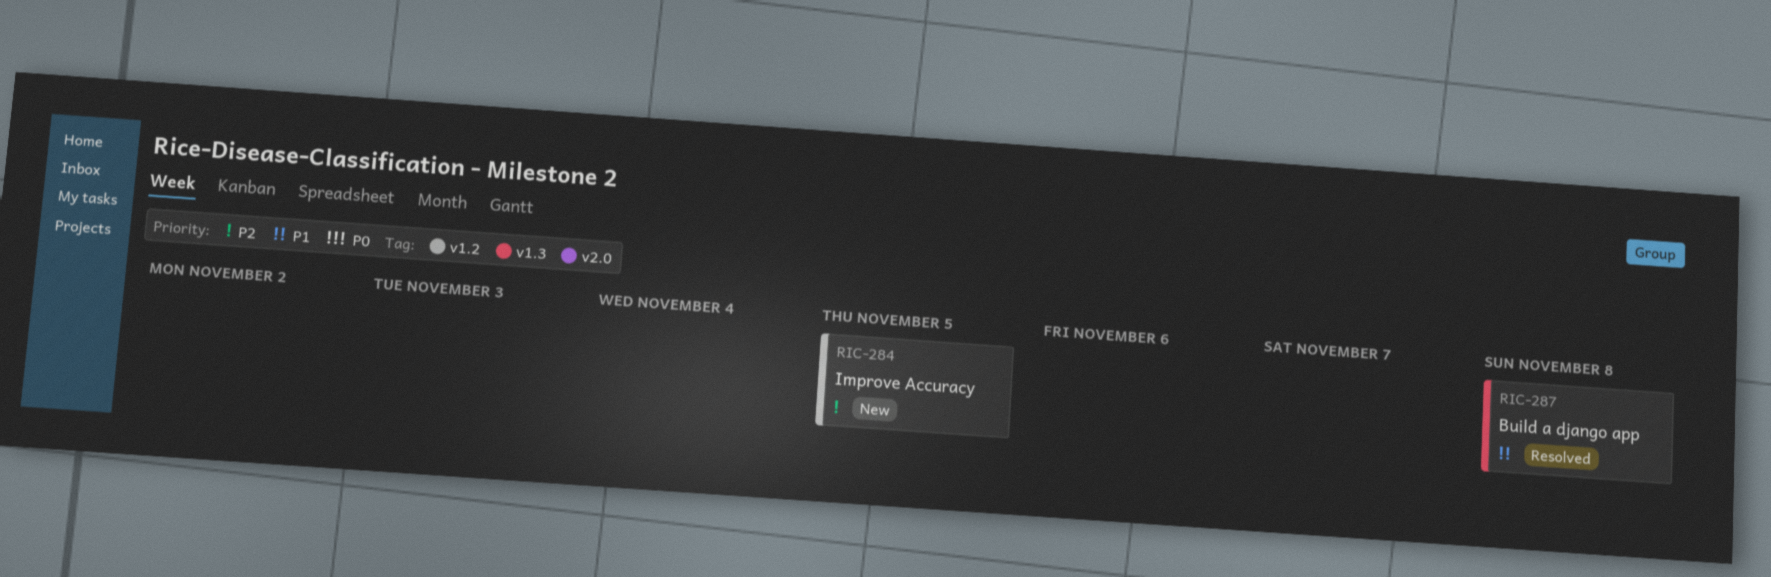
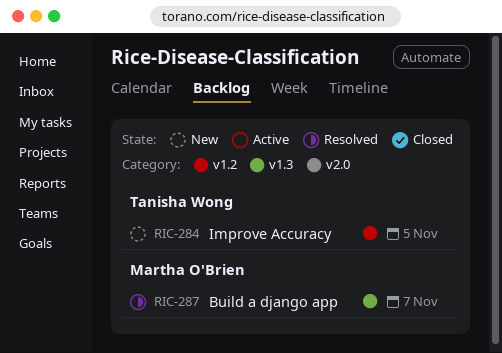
RIC-287, due: Nov 8 -> Nov 7

